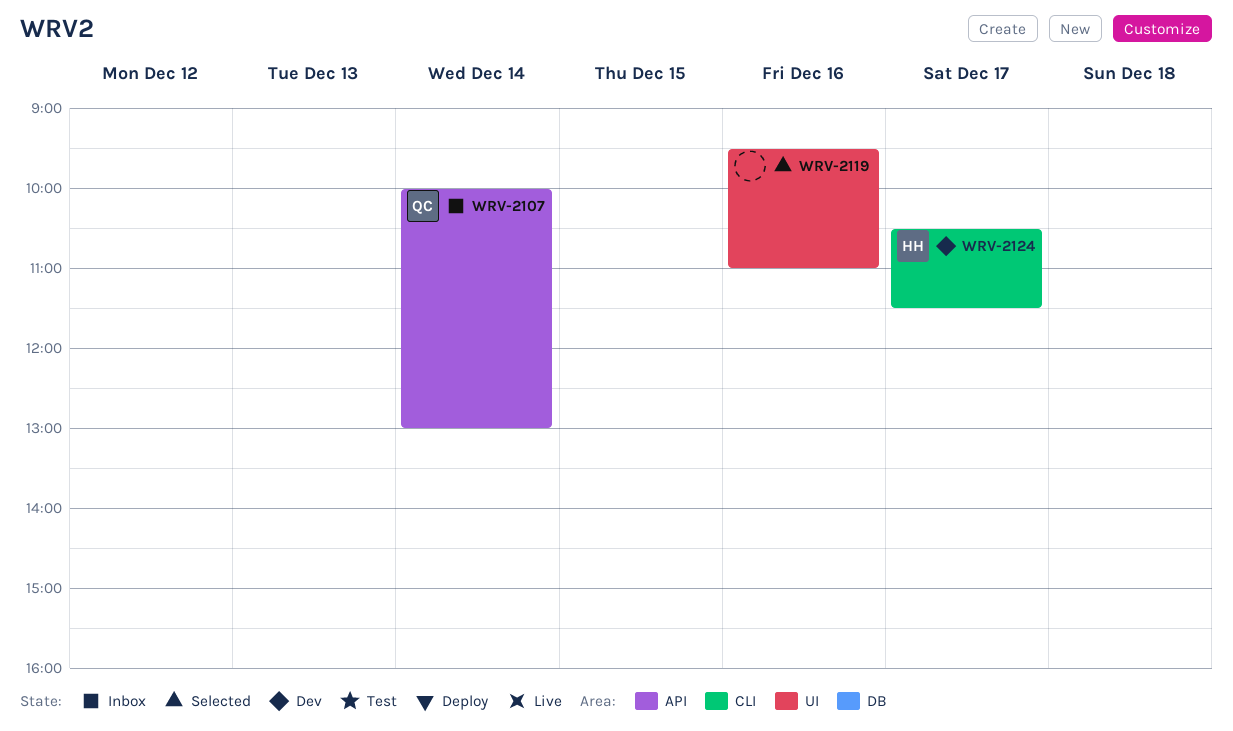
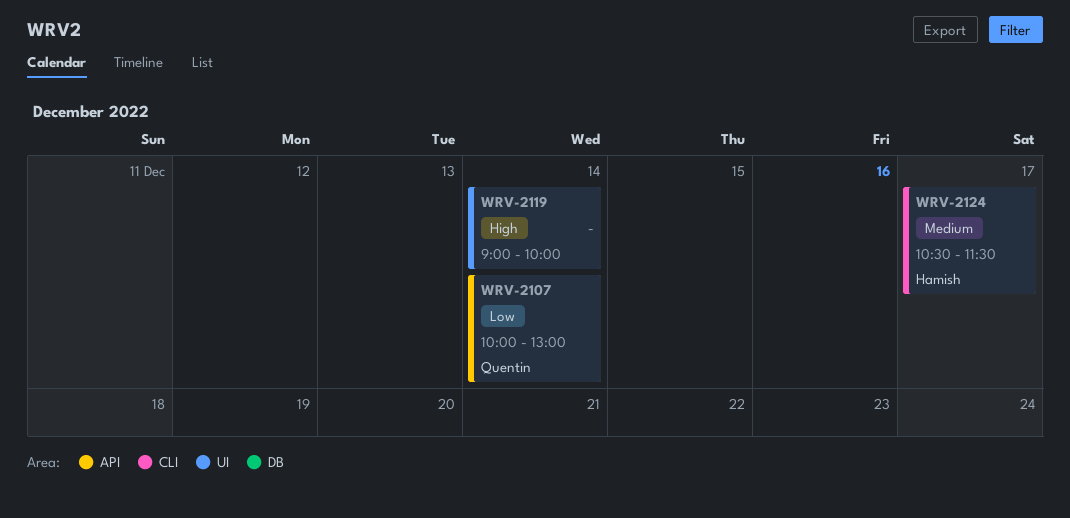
WRV-2119, day: Dec 16 -> Dec 14
WRV-2119, begins: 09:30 -> 09:00
WRV-2119, ends: 11:00 -> 10:00

